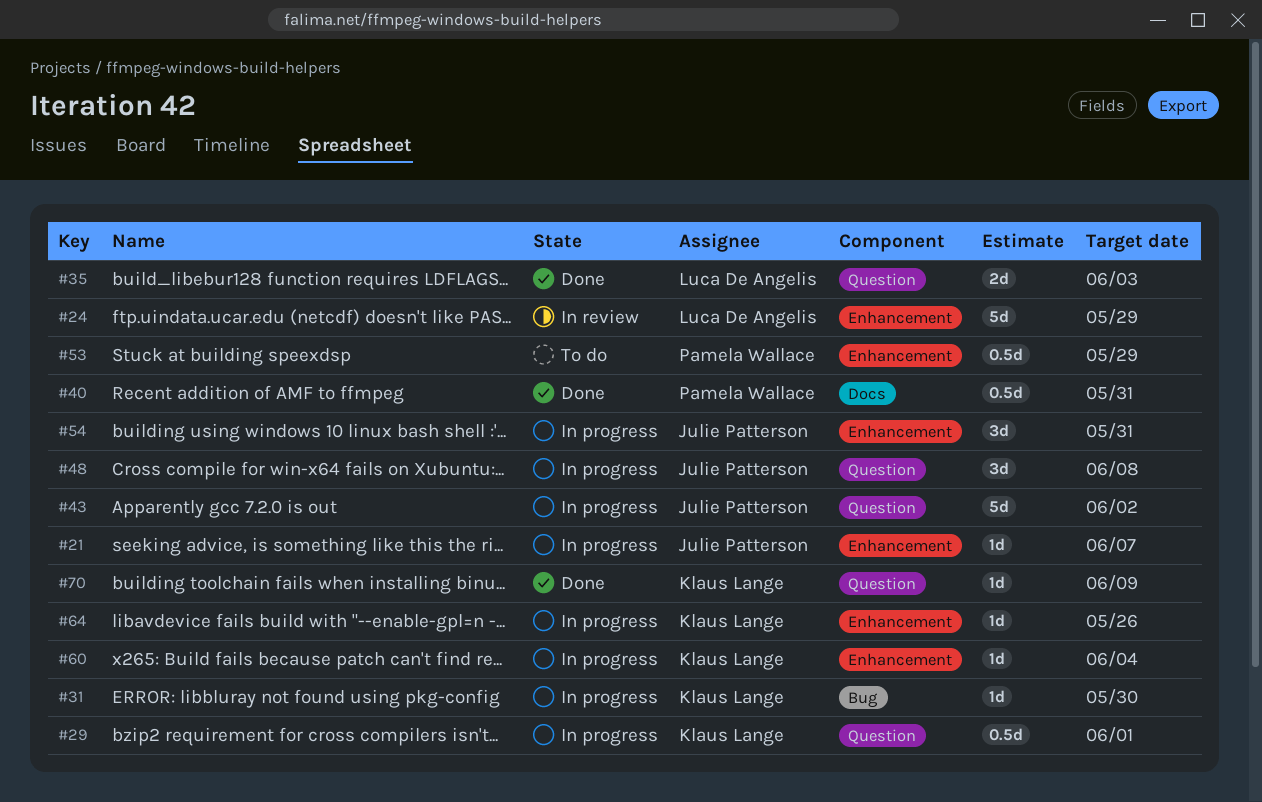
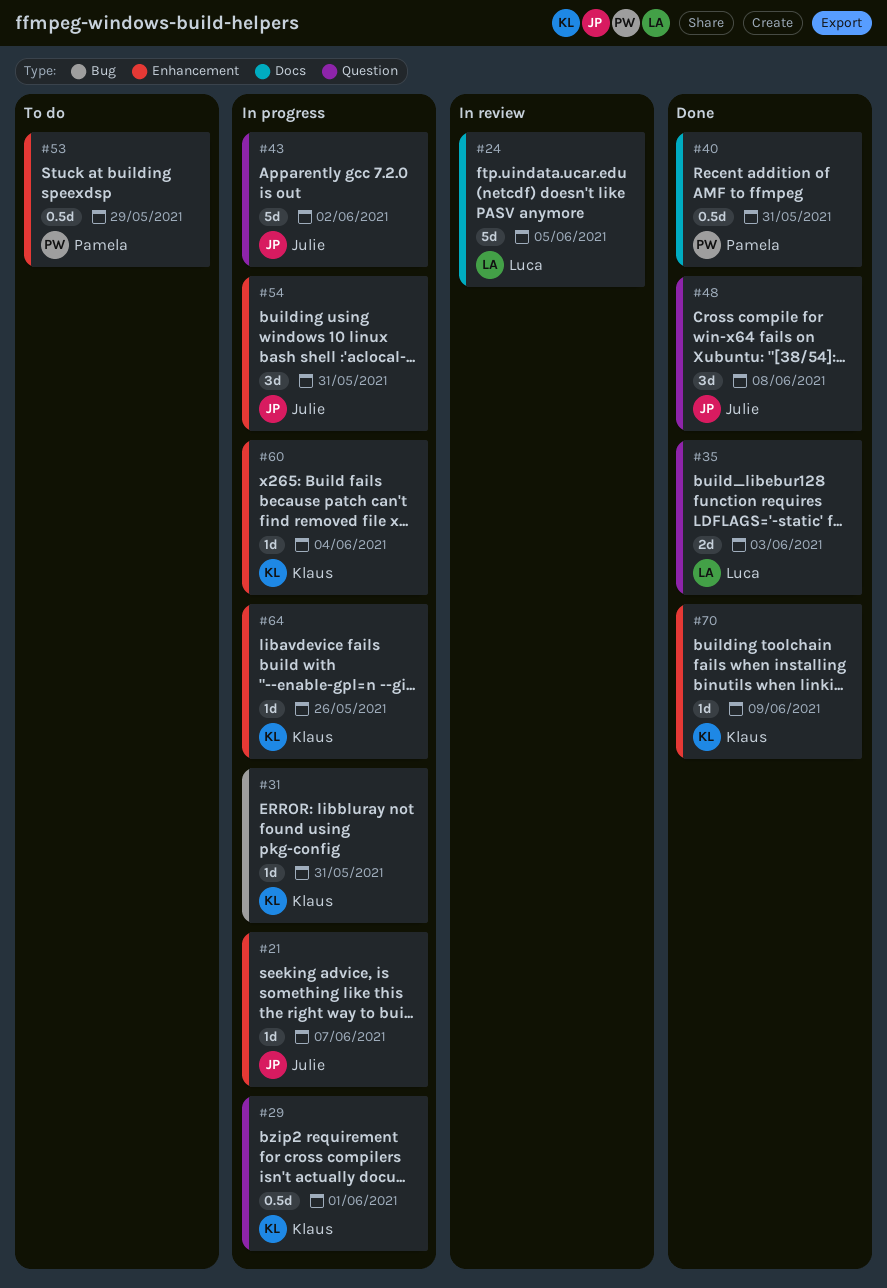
#24, label: Enhancement -> Docs
#24, due: May 29 -> Jun 5
#31, due: May 30 -> May 31
#48, status: In progress -> Done
#70, label: Question -> Enhancement

